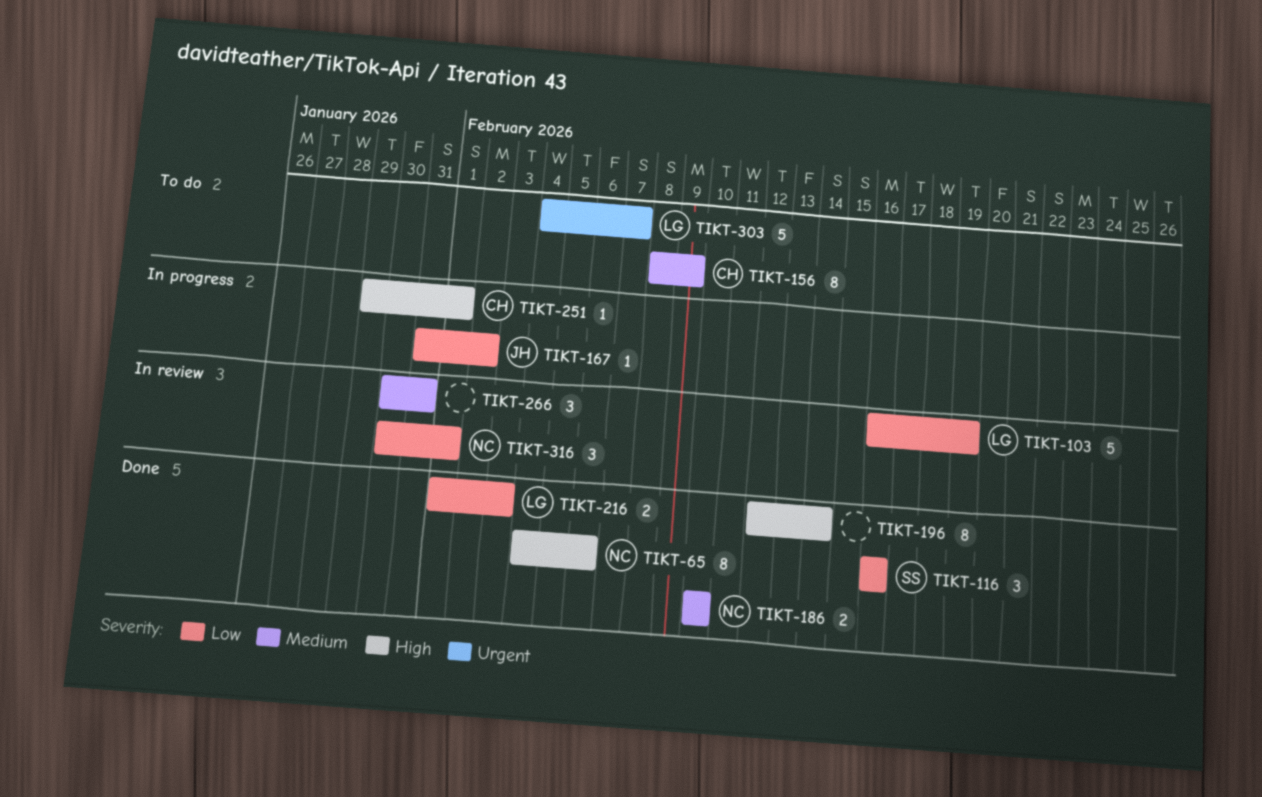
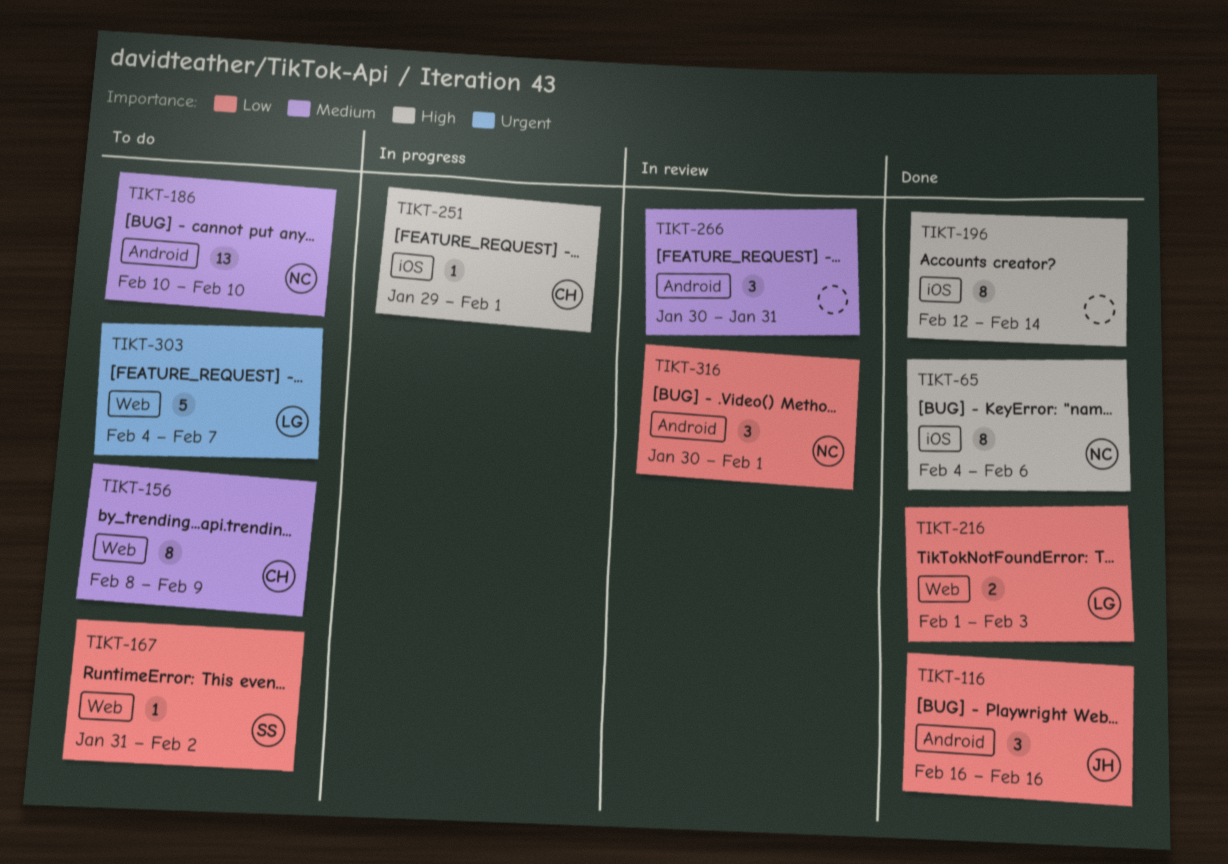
TIKT-103: present -> none
TIKT-116, owner: SS -> JH
TIKT-167, status: In progress -> To do
TIKT-167, owner: JH -> SS
TIKT-186, status: Done -> To do
TIKT-186, estimate: 2 -> 13

